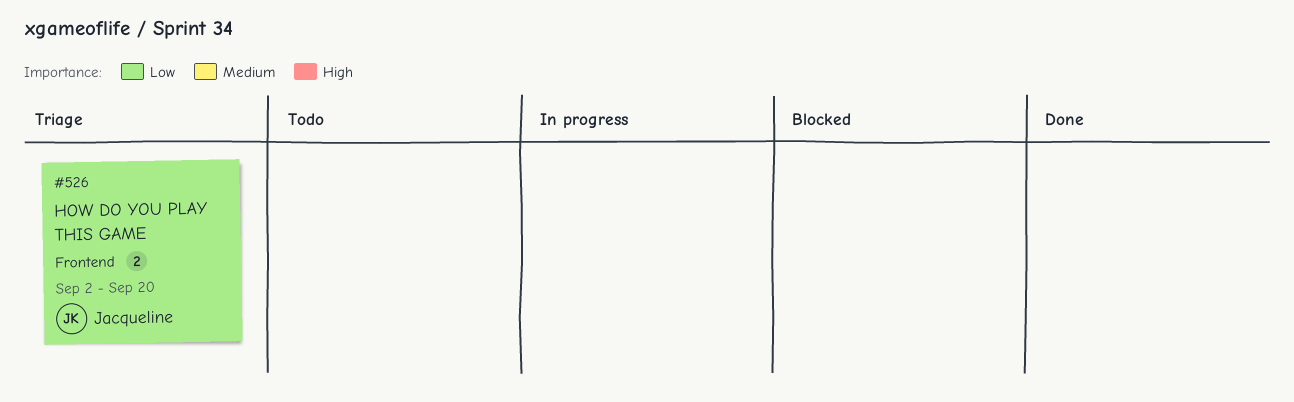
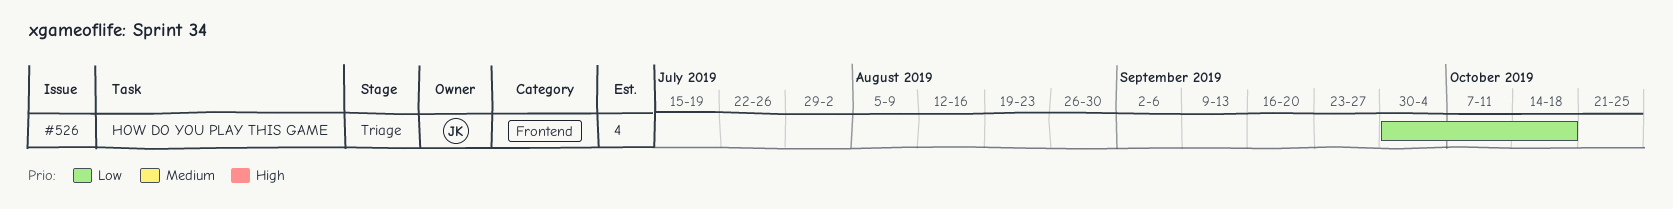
#526, estimate: 2 -> 4
#526, start: Sep 2 -> Sep 30
#526, due: Sep 20 -> Oct 18

